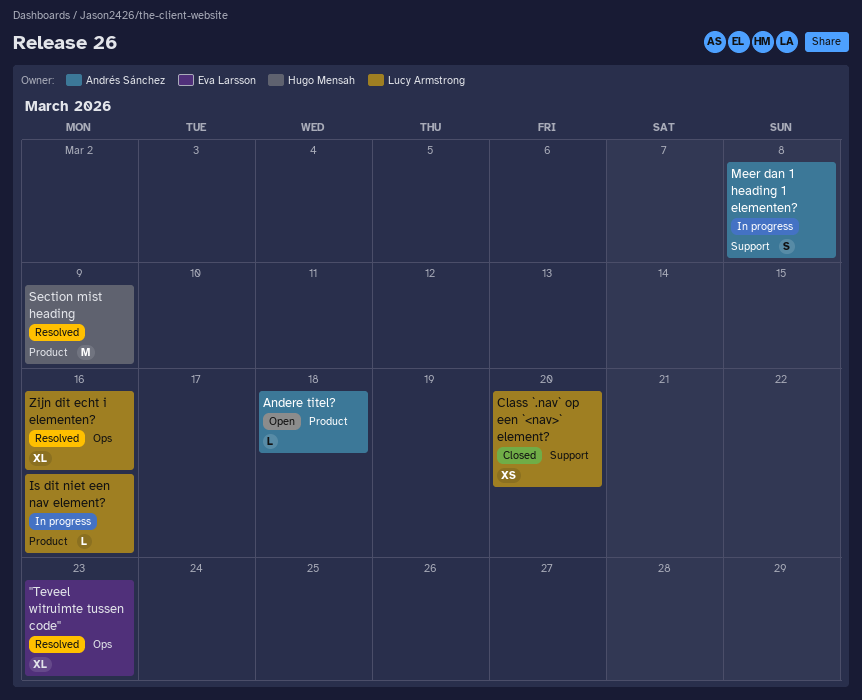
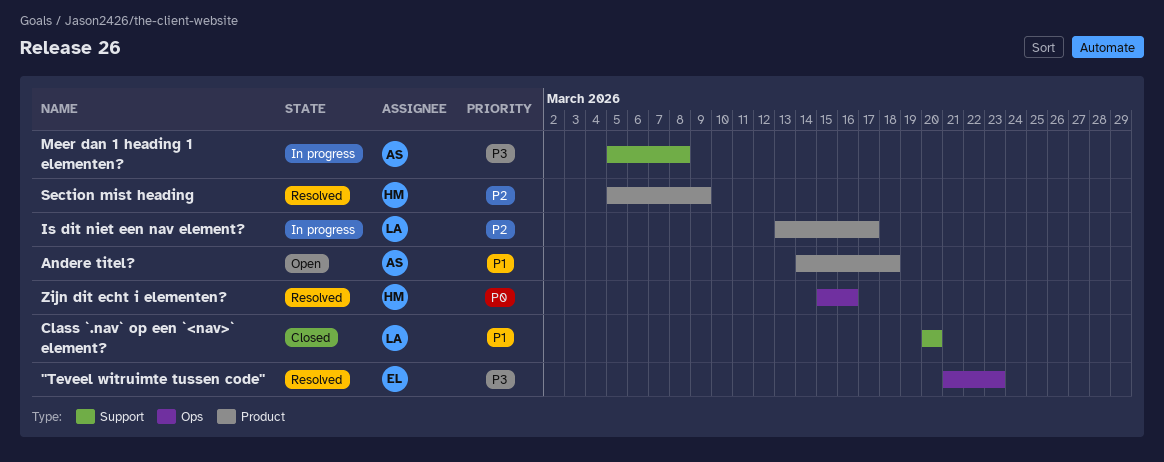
Is dit niet een nav element?, due: Mar 16 -> Mar 17
Zijn dit echt i elementen?, owner: Lucy Armstrong -> Hugo Mensah

